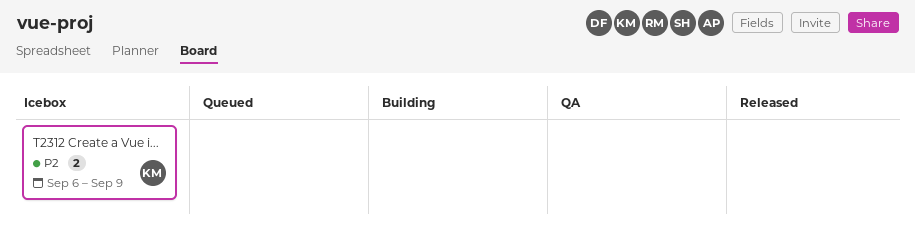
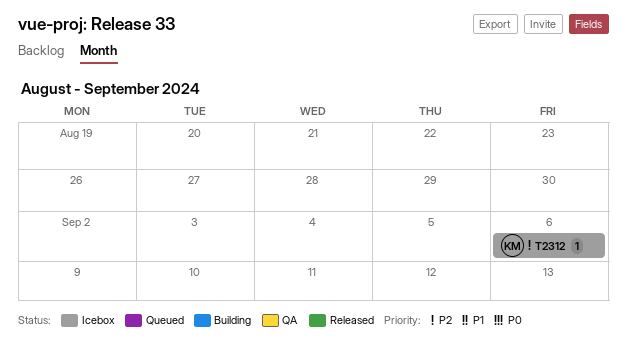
T2312, estimate: 2 -> 1
T2312, due: Sep 9 -> Sep 6

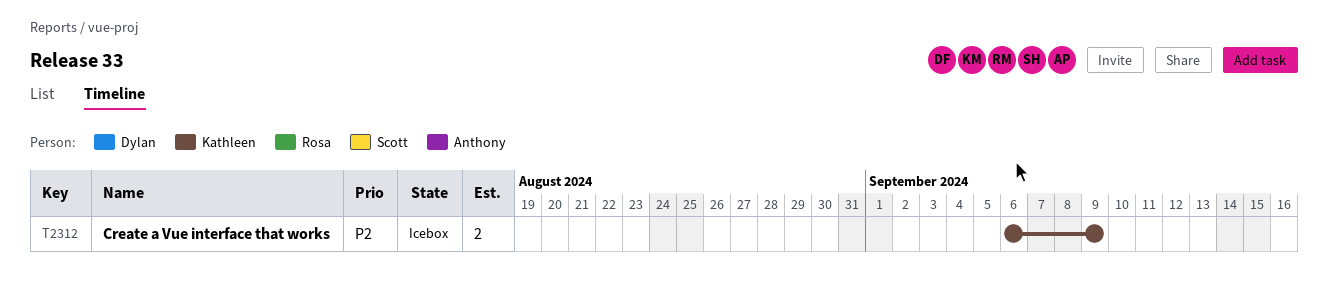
T2312, estimate: 1 -> 2
T2312, due: Sep 6 -> Sep 9

